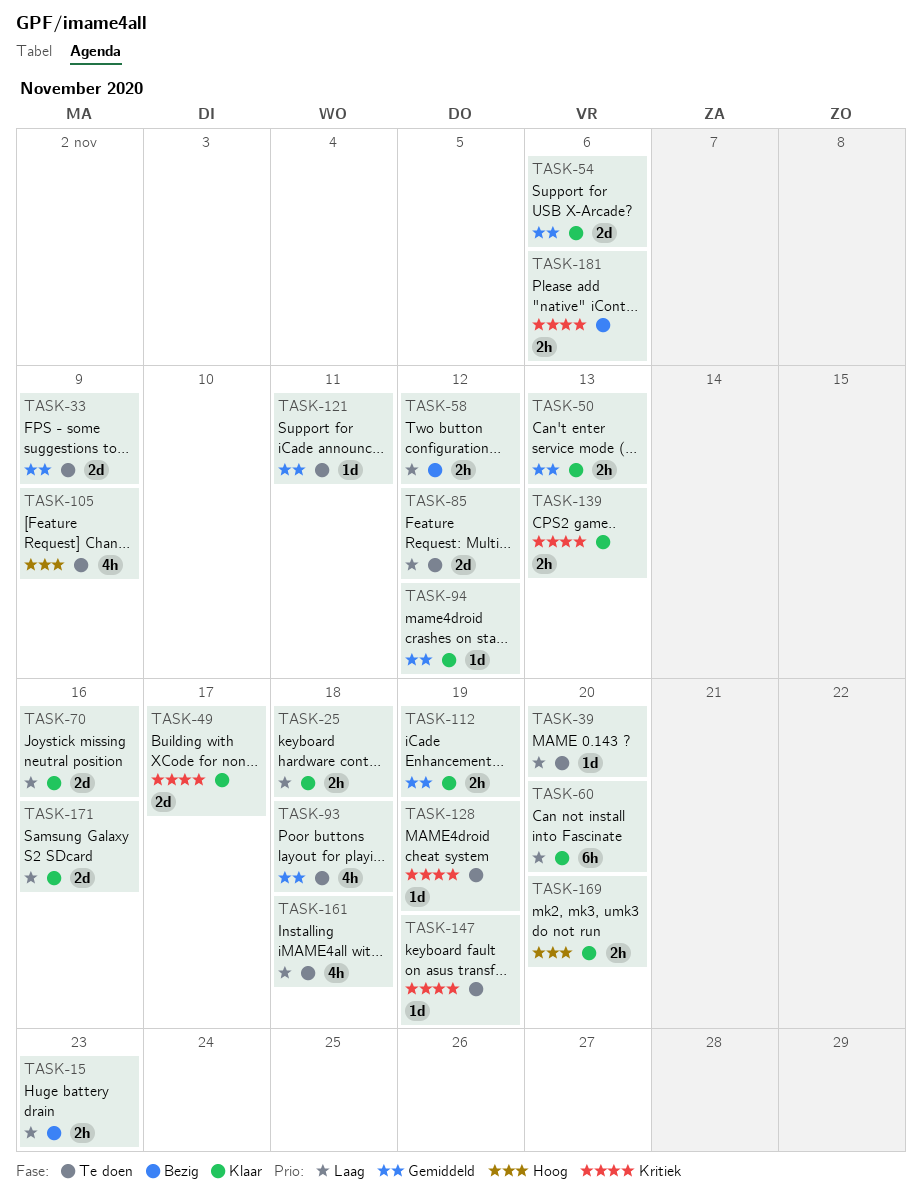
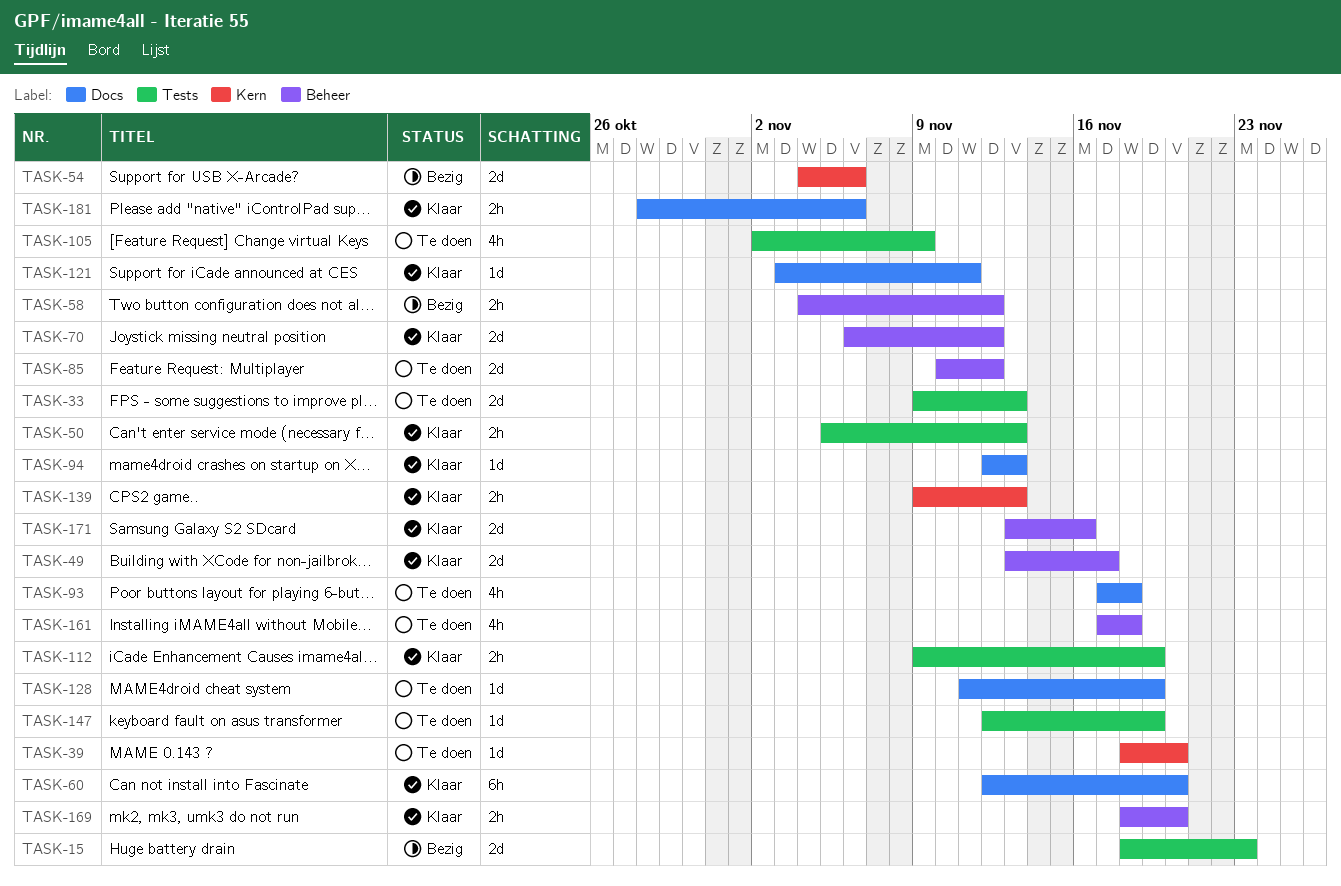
TASK-15, estimate: 2h -> 2d
TASK-25: present -> none
TASK-33, due: Nov 9 -> Nov 13
TASK-54, status: Klaar -> Bezig
TASK-70, due: Nov 16 -> Nov 12
TASK-94, due: Nov 12 -> Nov 13
TASK-121, status: Te doen -> Klaar
TASK-181, status: Bezig -> Klaar

